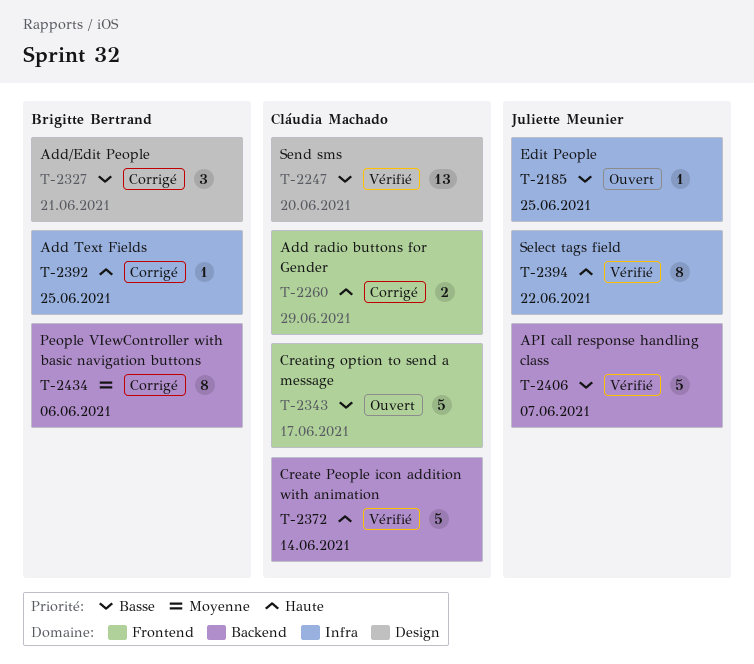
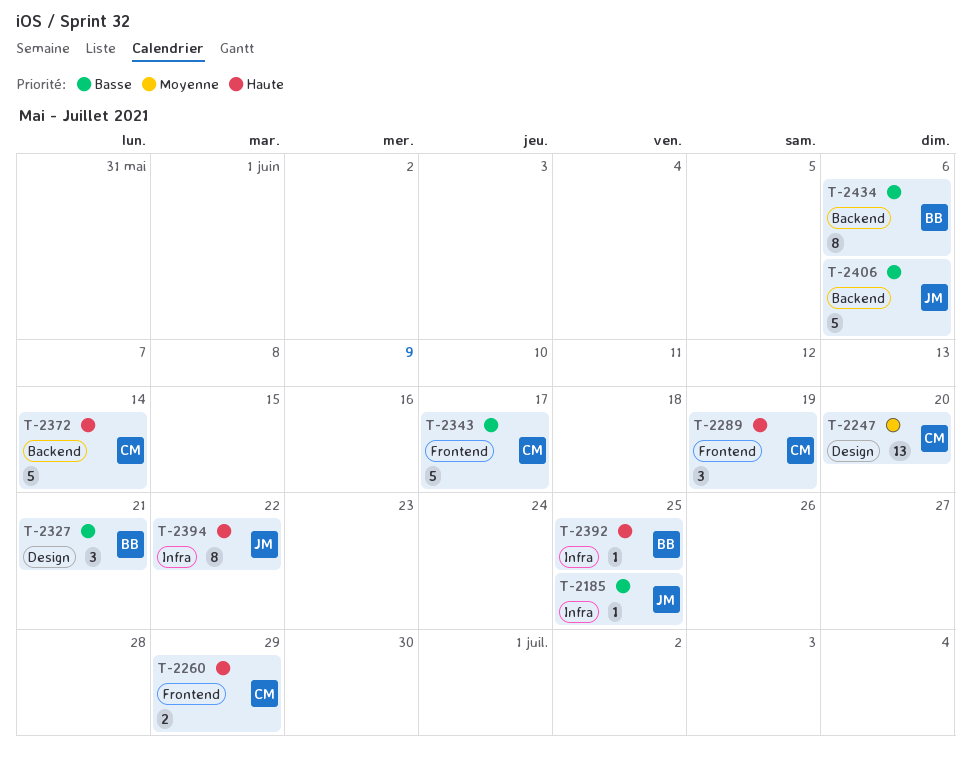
T-2247, priority: Basse -> Moyenne
T-2289: none -> present
T-2406, due: Jun 7 -> Jun 6
T-2434, priority: Moyenne -> Basse

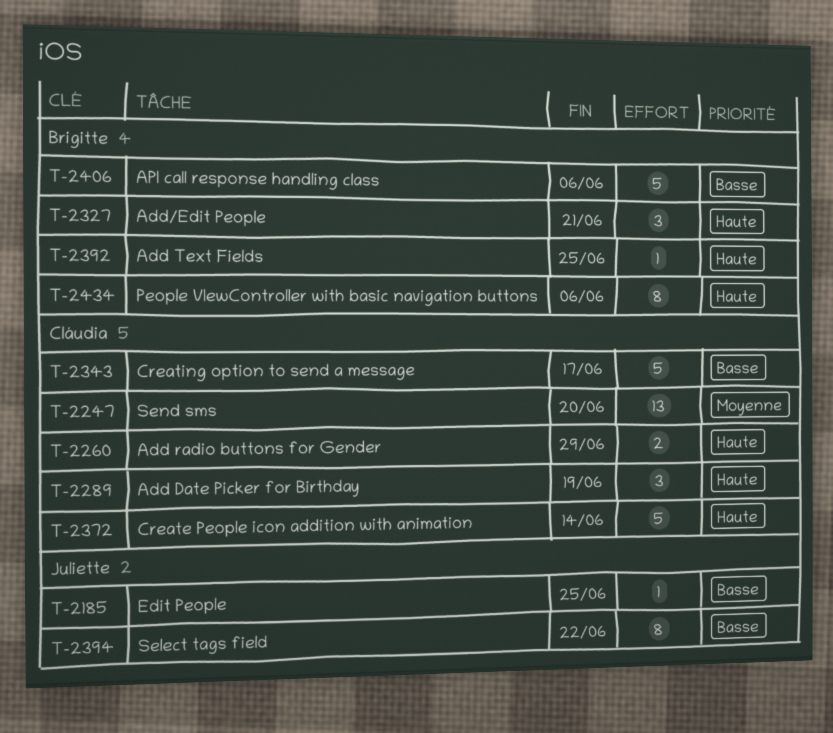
T-2327, priority: Basse -> Haute
T-2394, priority: Haute -> Basse
T-2406, owner: Juliette -> Brigitte
T-2434, priority: Basse -> Haute

